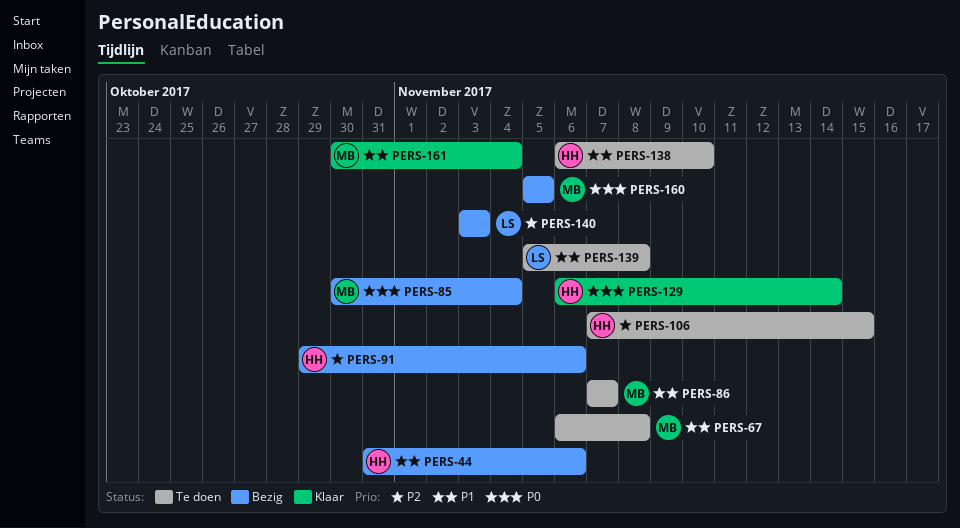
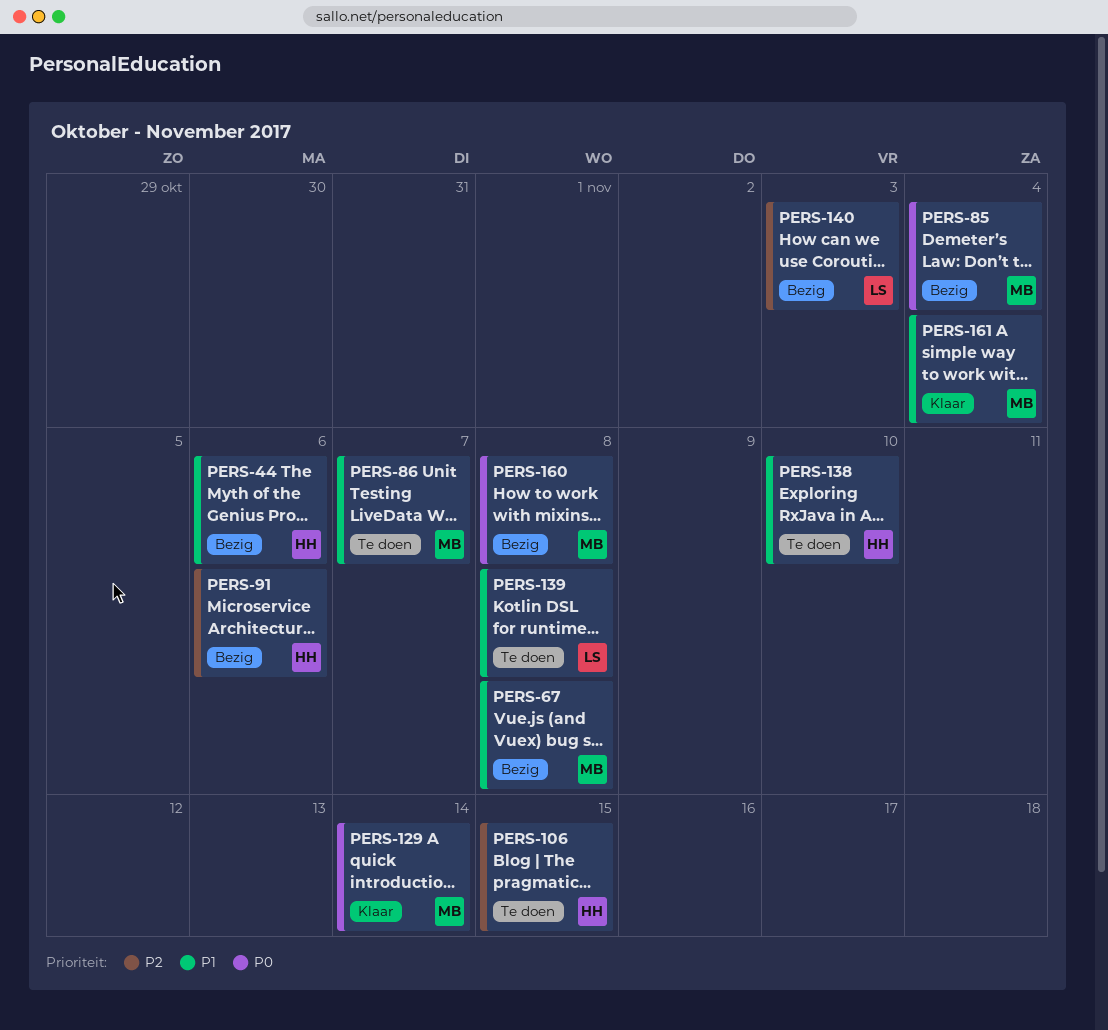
PERS-67, status: Te doen -> Bezig
PERS-129, owner: HH -> MB
PERS-160, due: Nov 5 -> Nov 8

